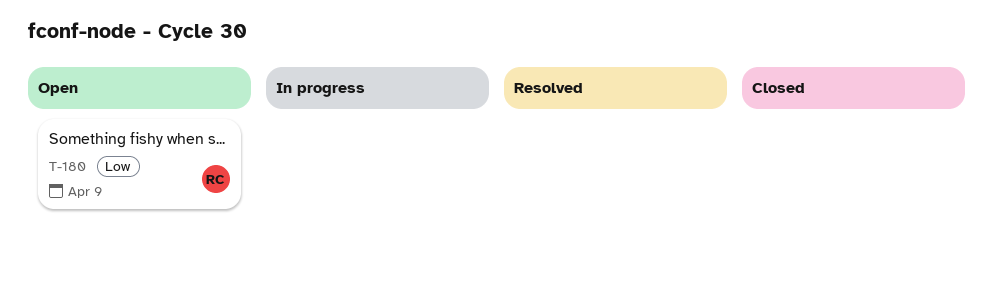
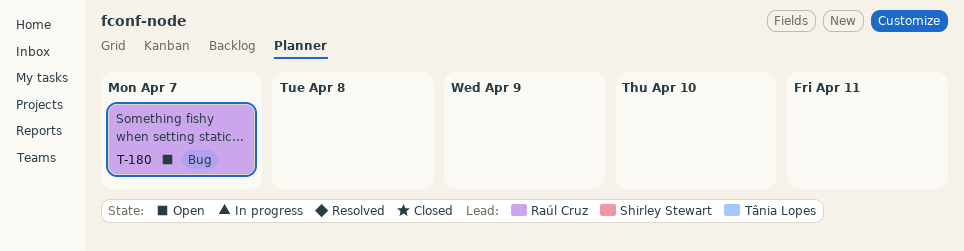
T-180, due: Apr 9 -> Apr 7

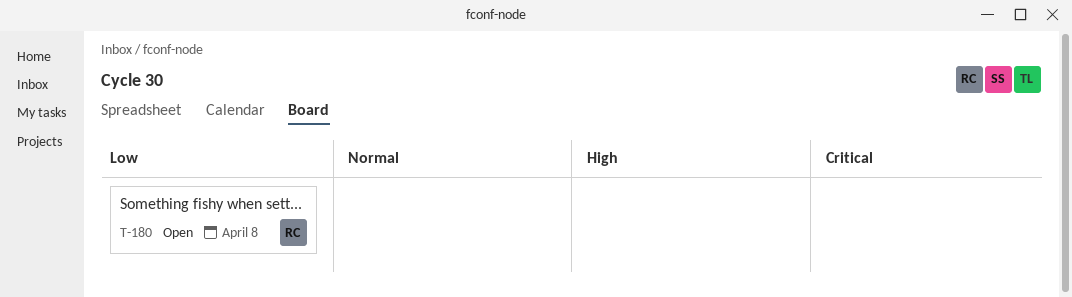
T-180, due: Apr 7 -> Apr 8

